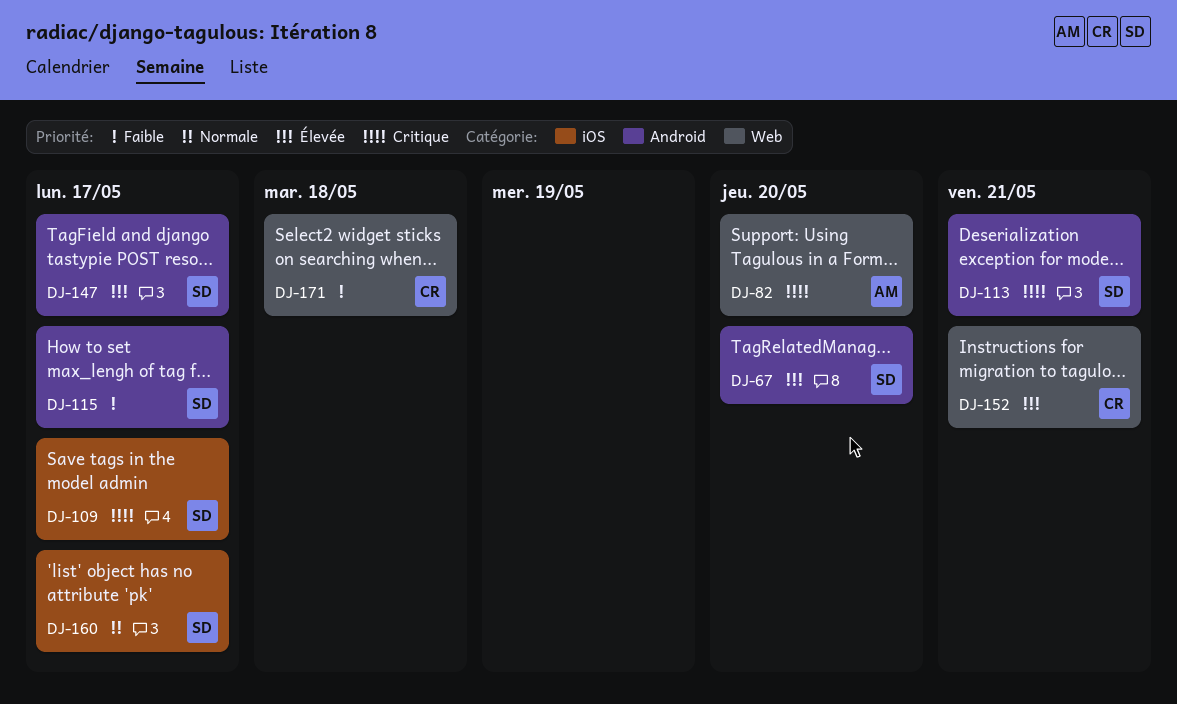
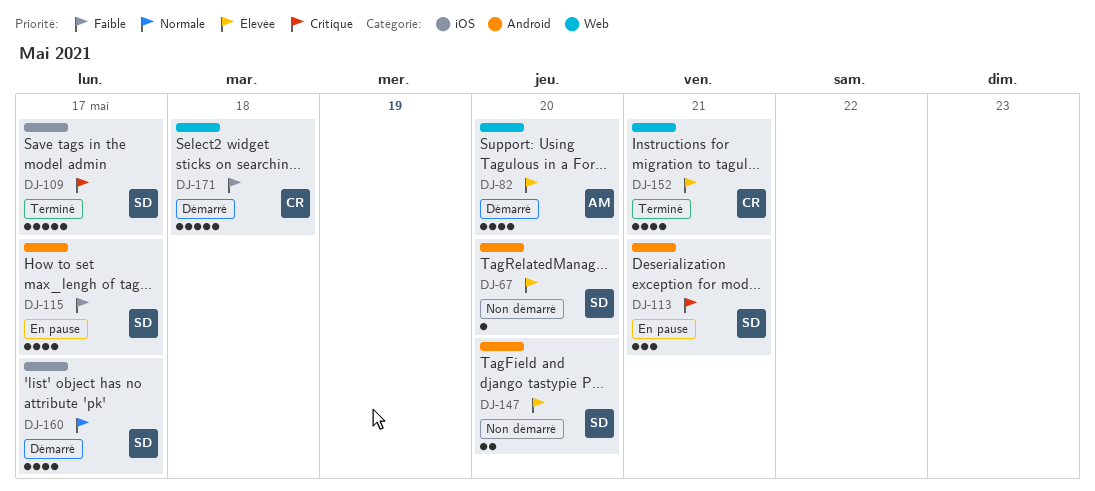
DJ-82, priority: Critique -> Élevée
DJ-147, due: May 17 -> May 20

